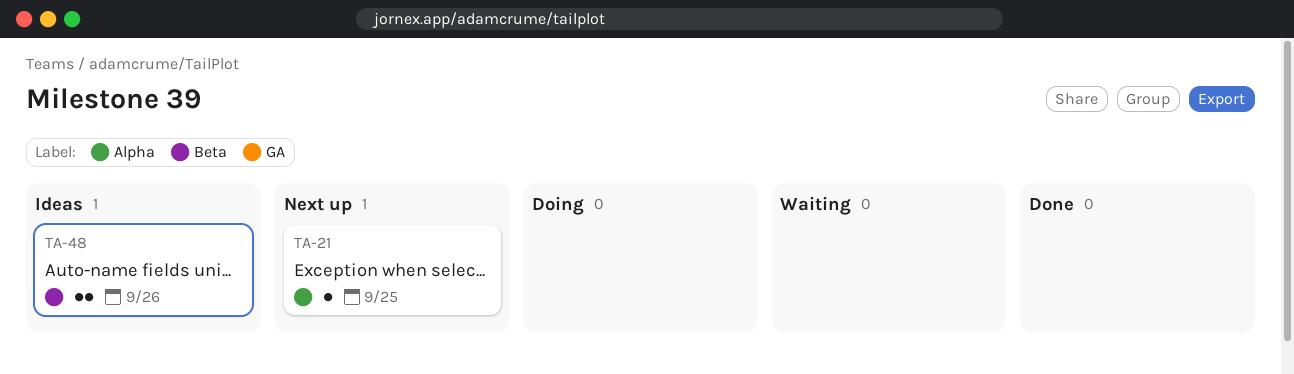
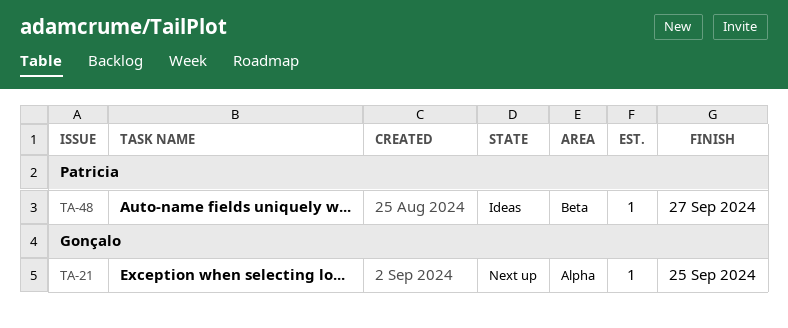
TA-48, estimate: 2 -> 1
TA-48, due: Sep 26 -> Sep 27

